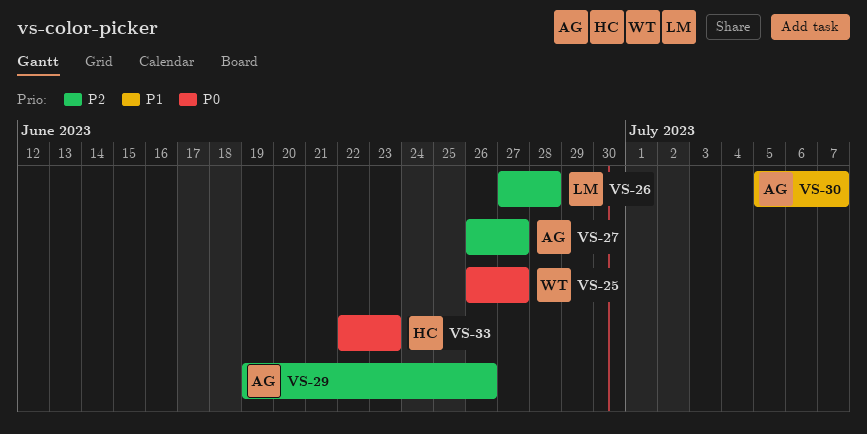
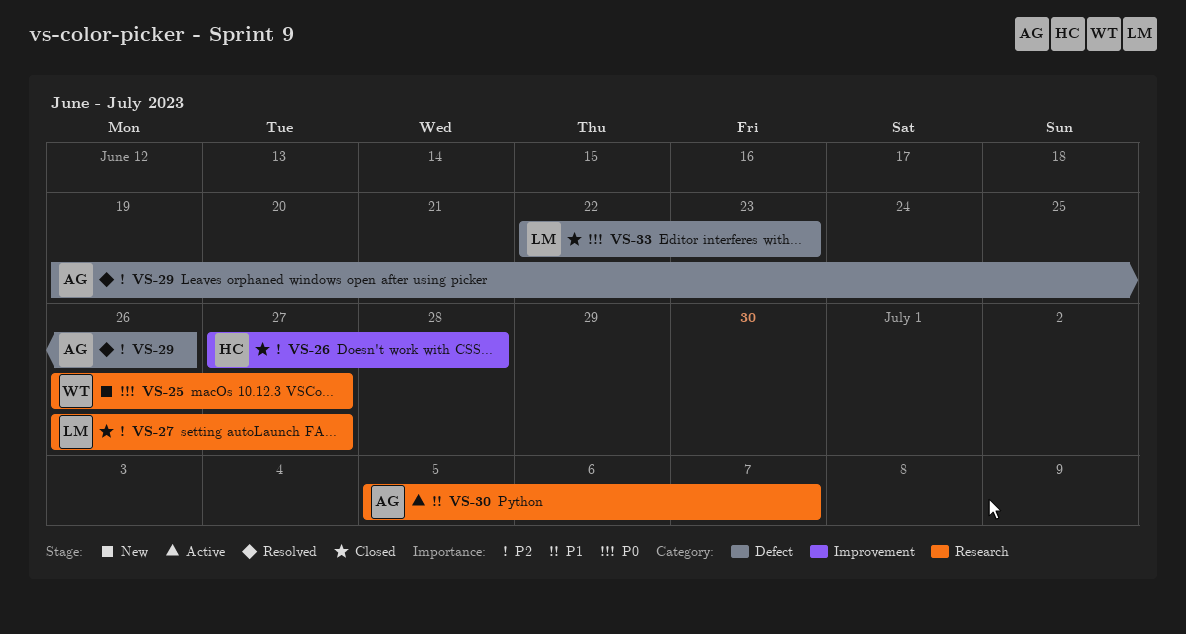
VS-26, owner: LM -> HC
VS-27, owner: AG -> LM
VS-33, owner: HC -> LM

